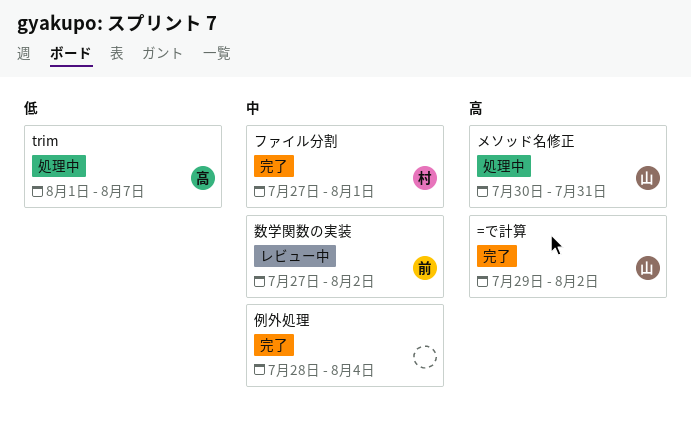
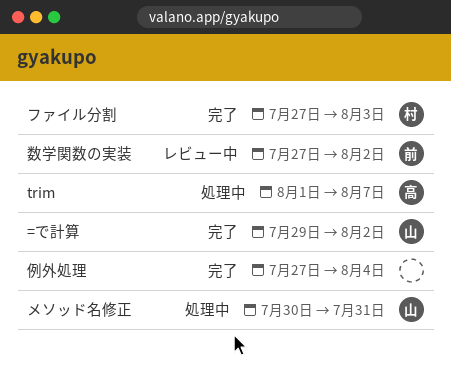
ファイル分割, due: Aug 1 -> Aug 3
例外処理, start: Jul 28 -> Jul 27

